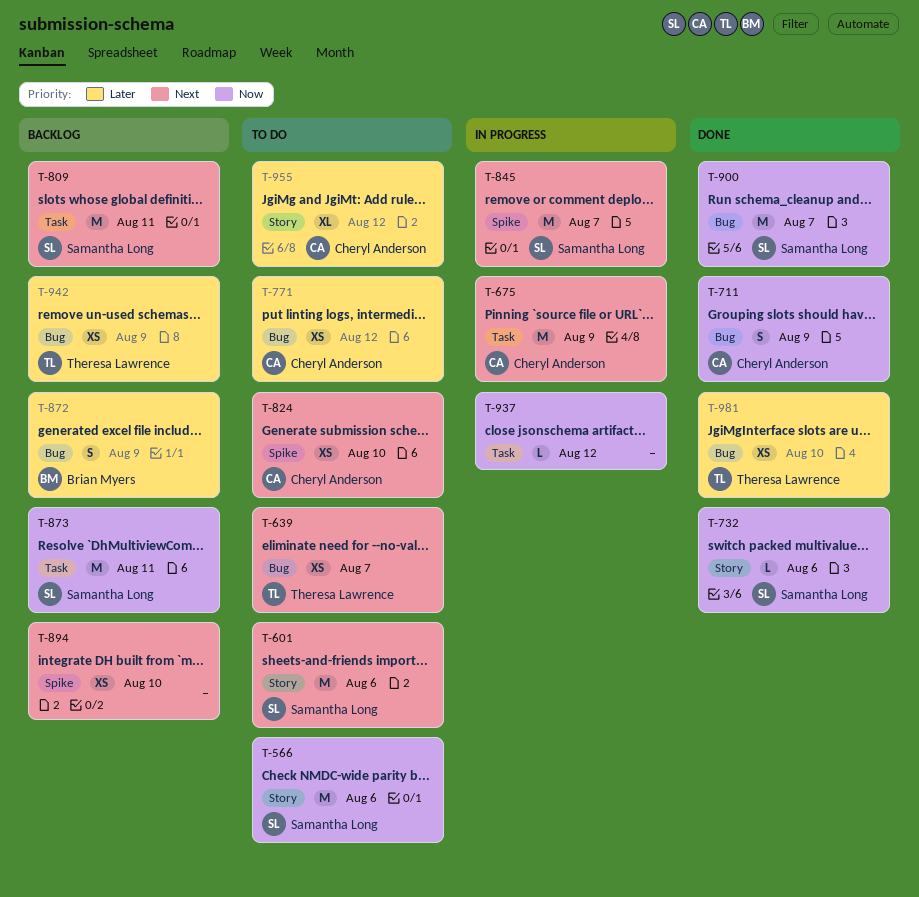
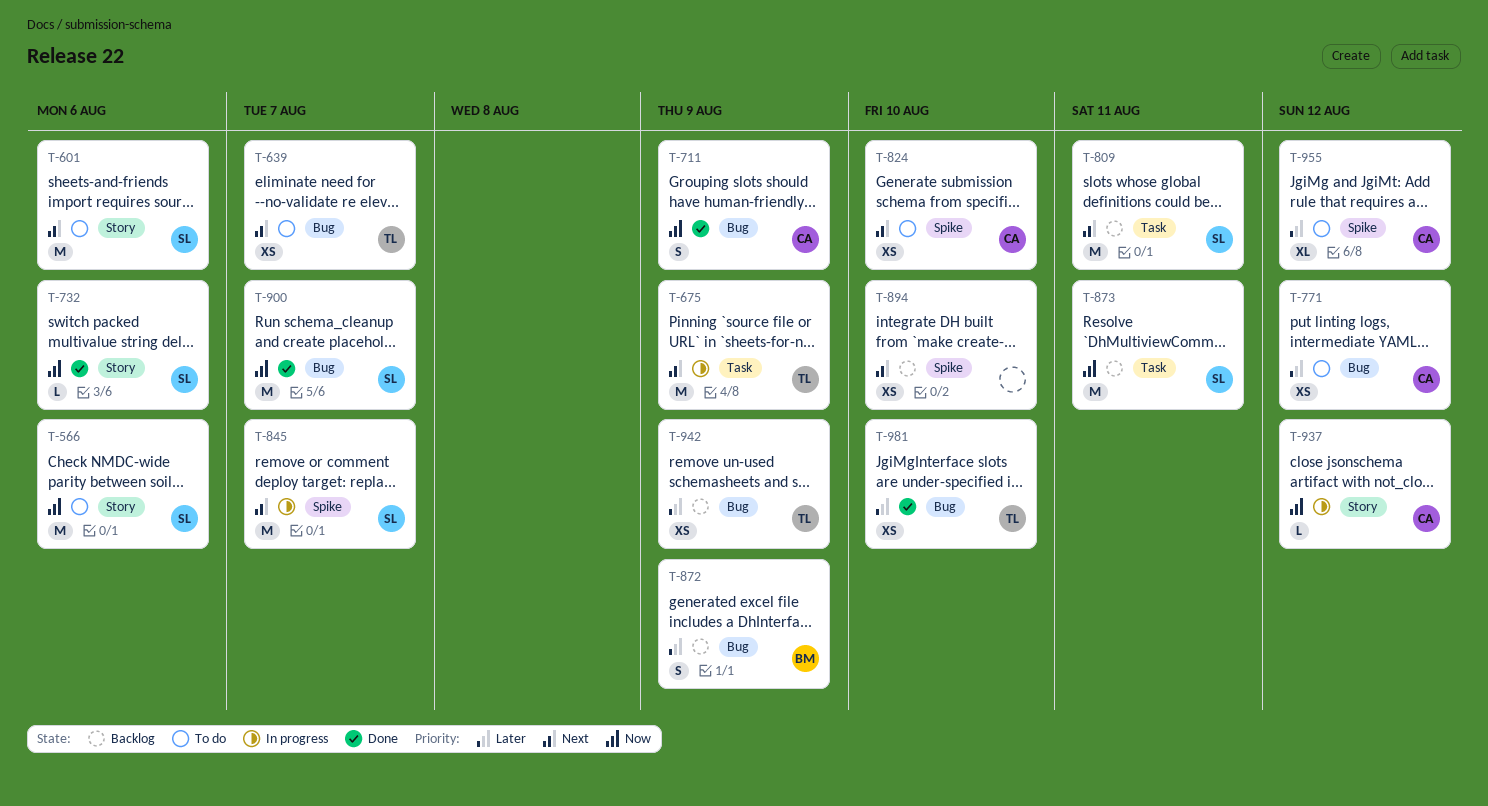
T-675, owner: Cheryl Anderson -> Theresa Lawrence
T-937, owner: none -> Cheryl Anderson
T-937, label: Task -> Story
T-955, label: Story -> Spike

